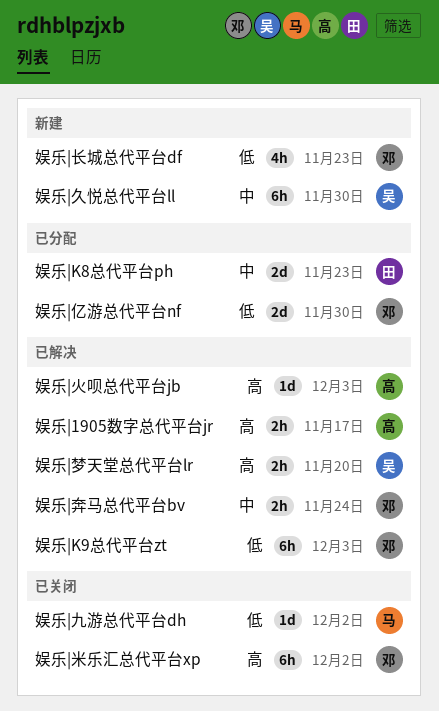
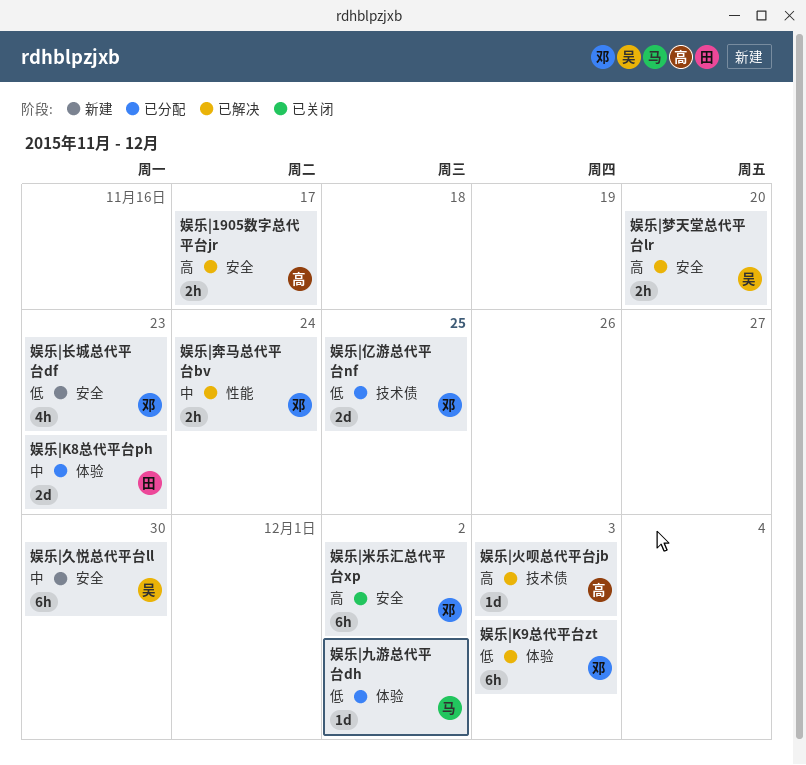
娱乐|九游总代平台dh, status: 已关闭 -> 已分配
娱乐|亿游总代平台nf, due: Nov 30 -> Nov 25

